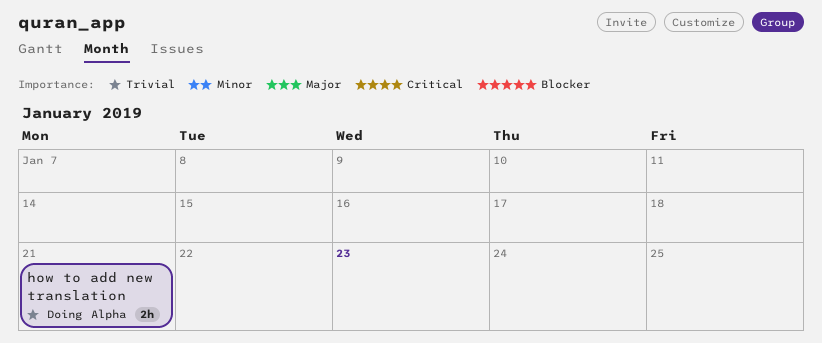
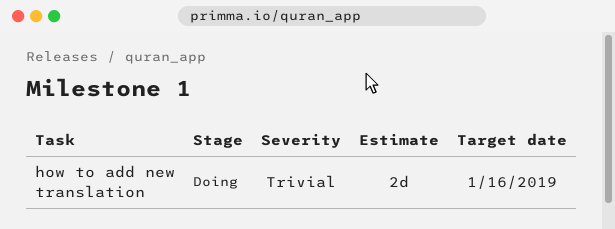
how to add new translation, estimate: 2h -> 2d
how to add new translation, due: Jan 21 -> Jan 16

